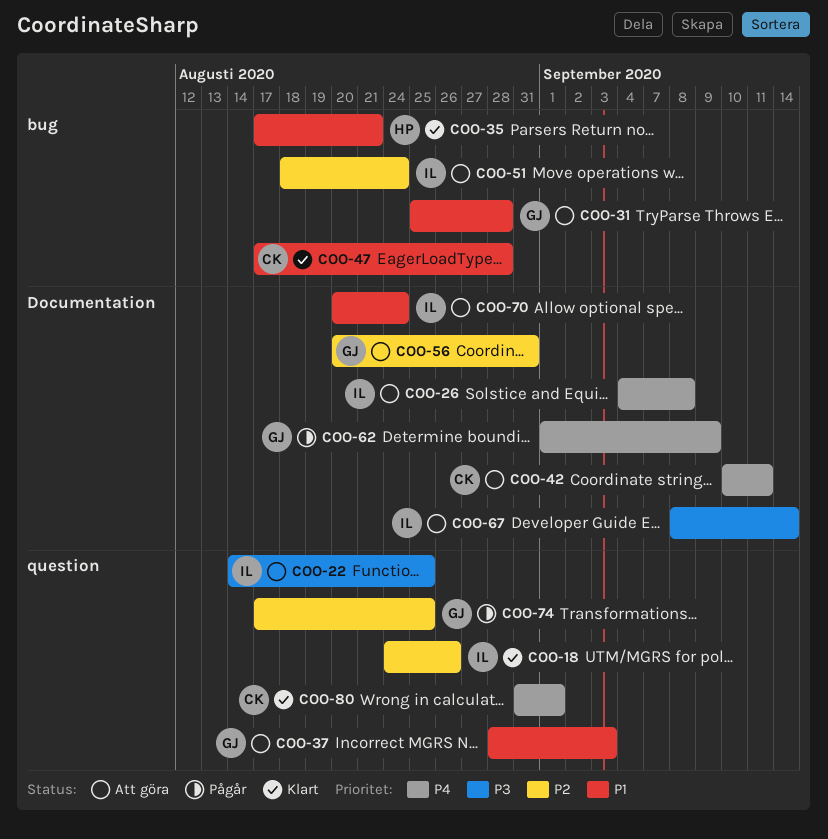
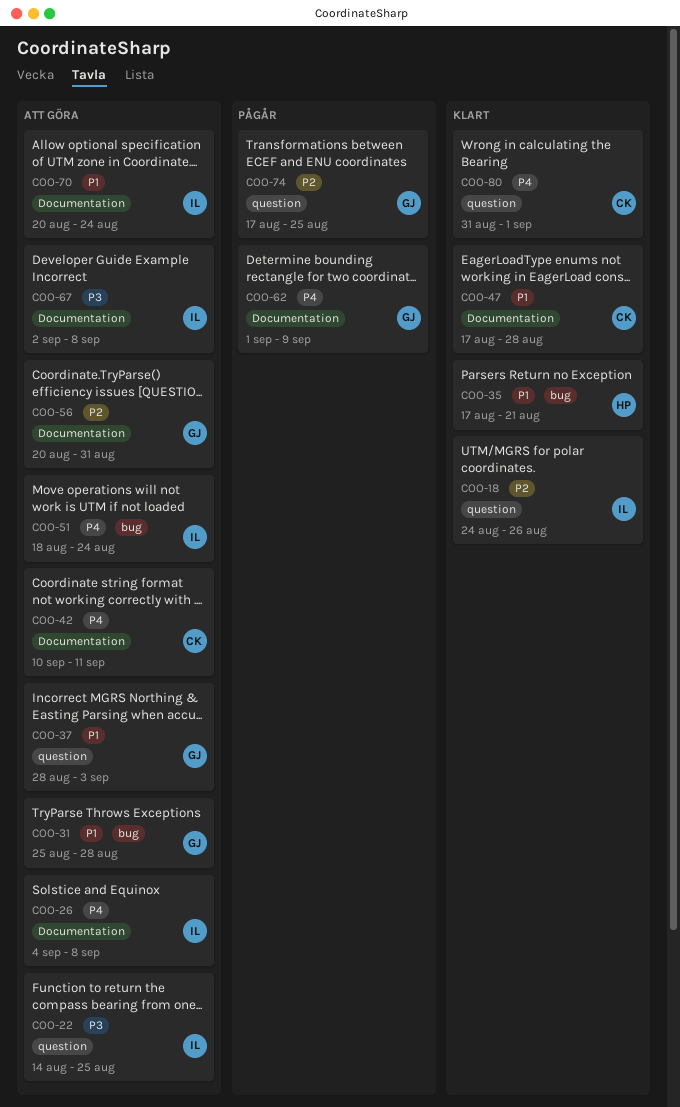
COO-47, label: bug -> Documentation
COO-51, priority: P2 -> P4
COO-67, start: Sep 8 -> Sep 2
COO-67, due: Sep 14 -> Sep 8

